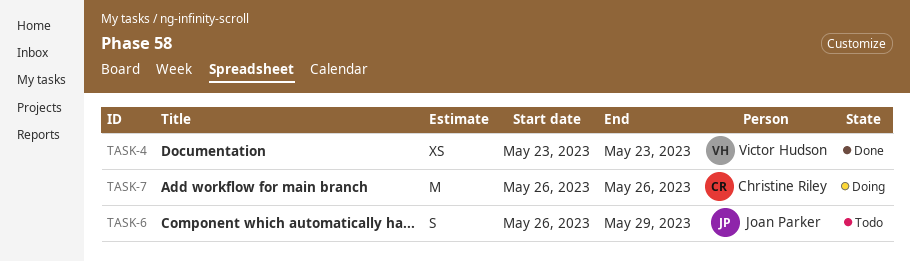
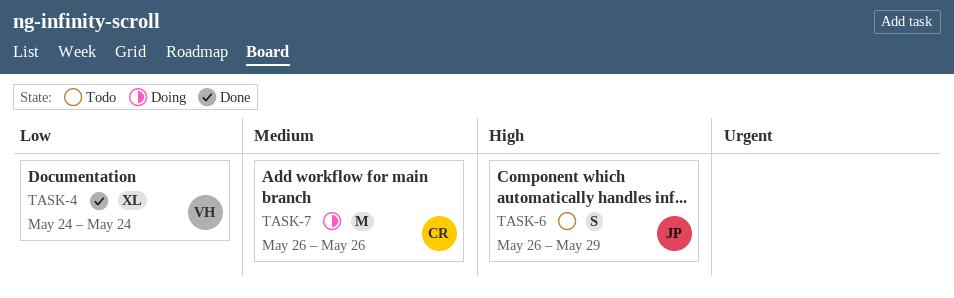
TASK-4, estimate: XS -> XL
TASK-4, start: May 23 -> May 24
TASK-4, due: May 23 -> May 24

